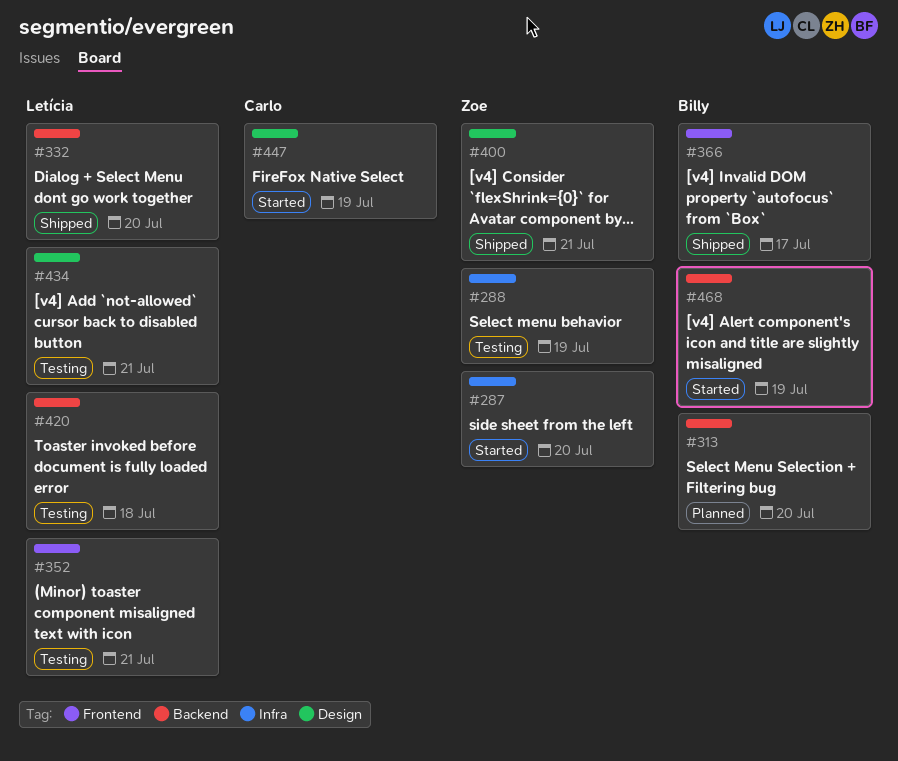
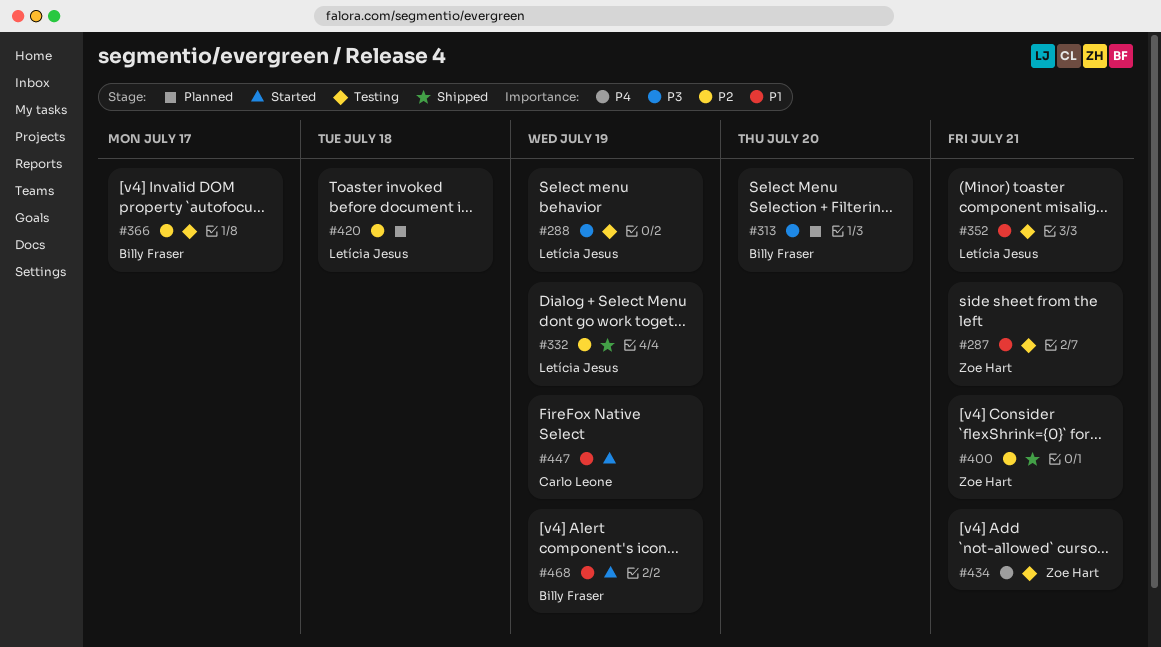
#287, status: Started -> Testing
#287, due: Jul 20 -> Jul 21
#288, owner: Zoe Hart -> Letícia Jesus
#332, due: Jul 20 -> Jul 19
#366, status: Shipped -> Testing
#420, status: Testing -> Planned
#434, owner: Letícia Jesus -> Zoe Hart

